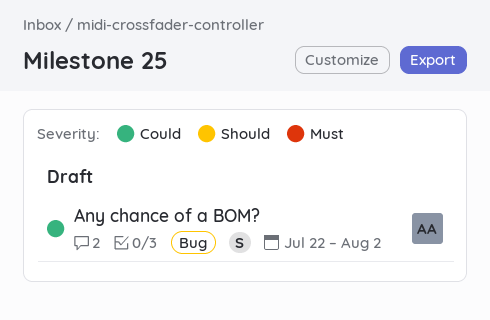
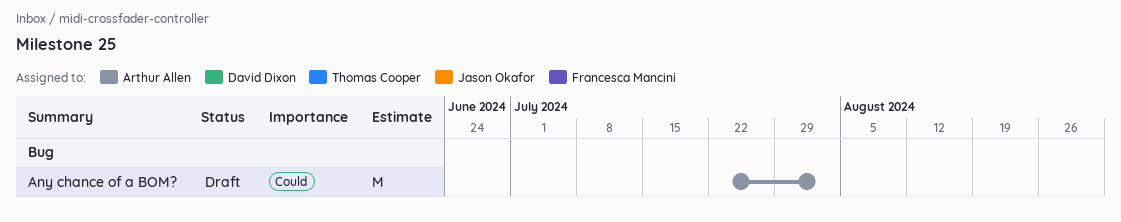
Any chance of a BOM?, estimate: S -> M

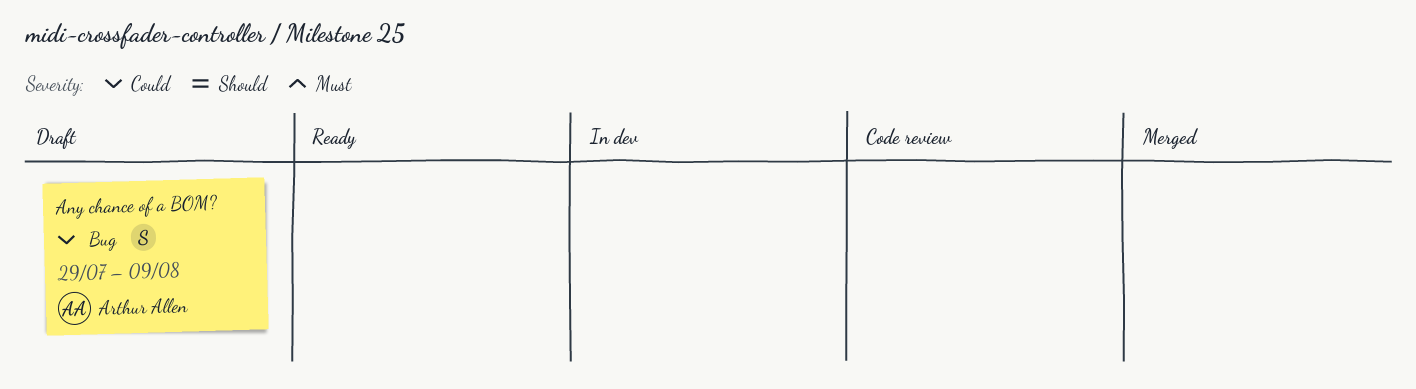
Any chance of a BOM?, estimate: M -> S
Any chance of a BOM?, start: Jul 22 -> Jul 29
Any chance of a BOM?, due: Aug 2 -> Aug 9

